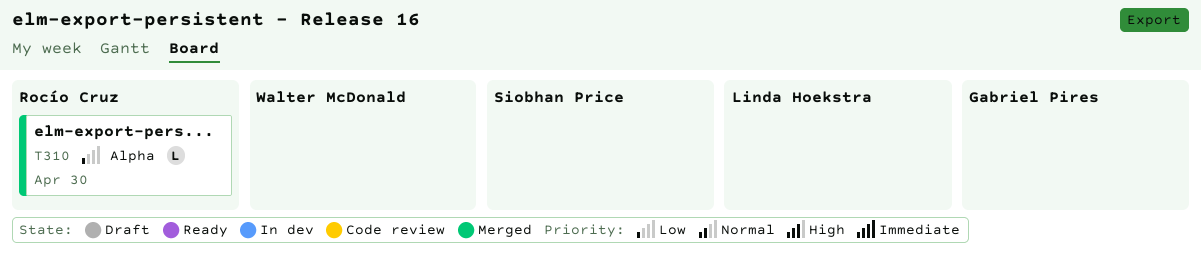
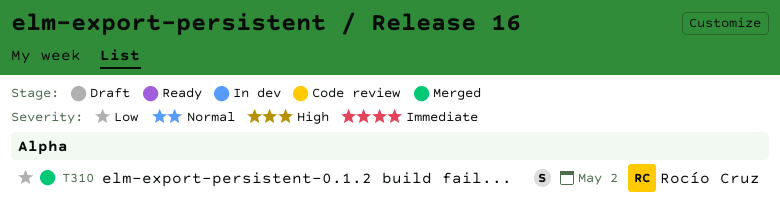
T310, estimate: L -> S
T310, due: Apr 30 -> May 2

